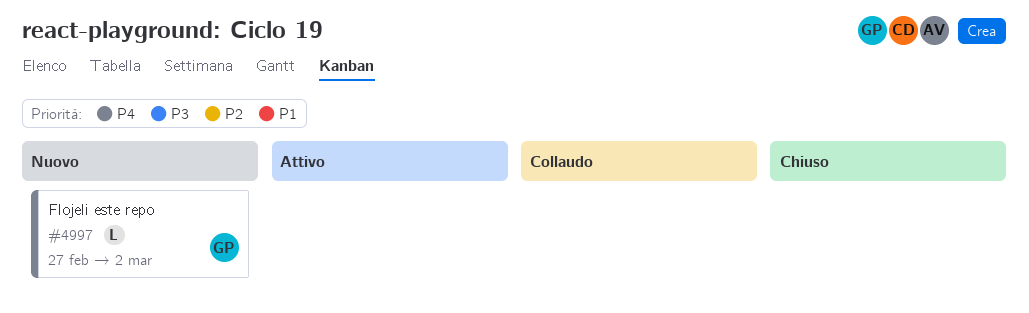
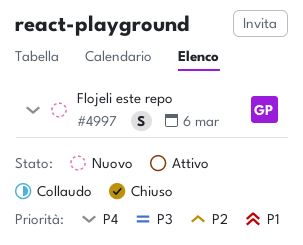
#4997, estimate: L -> S
#4997, due: Mar 2 -> Mar 6

